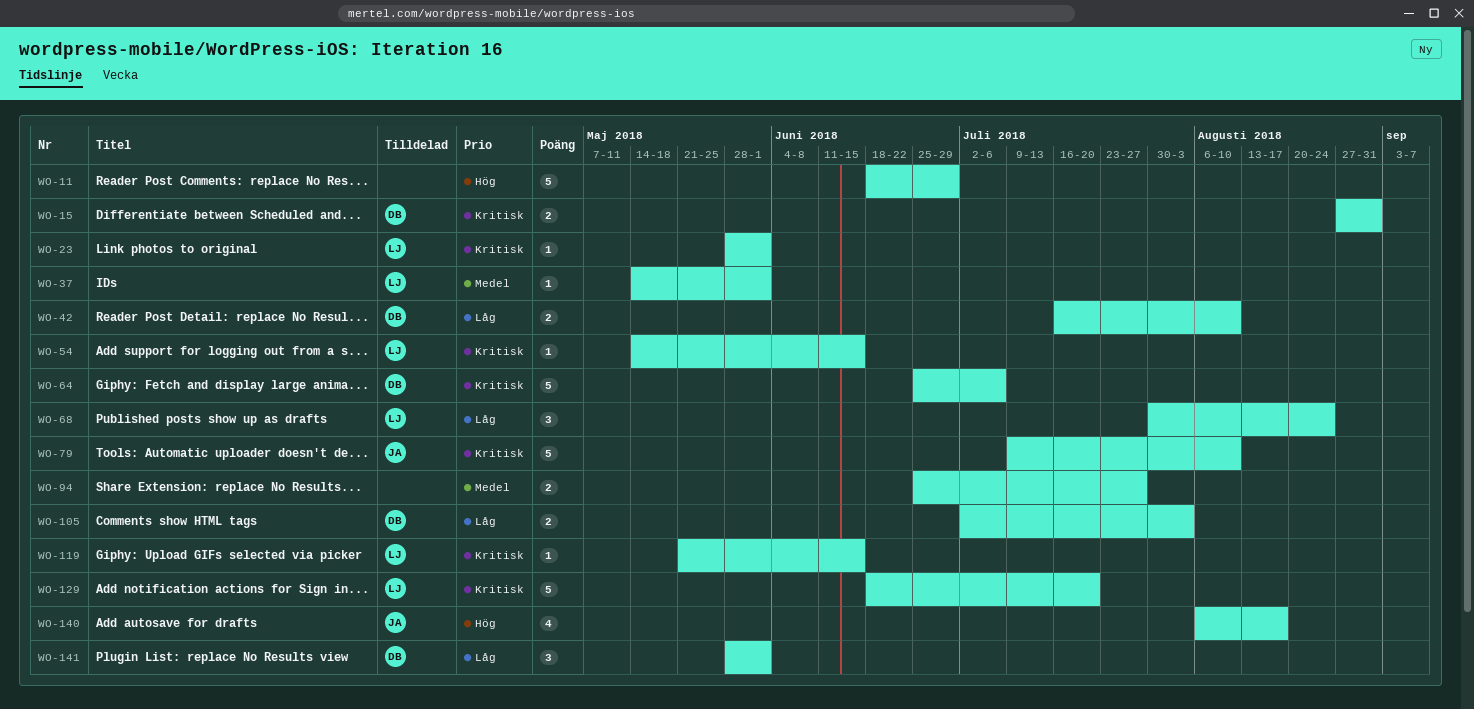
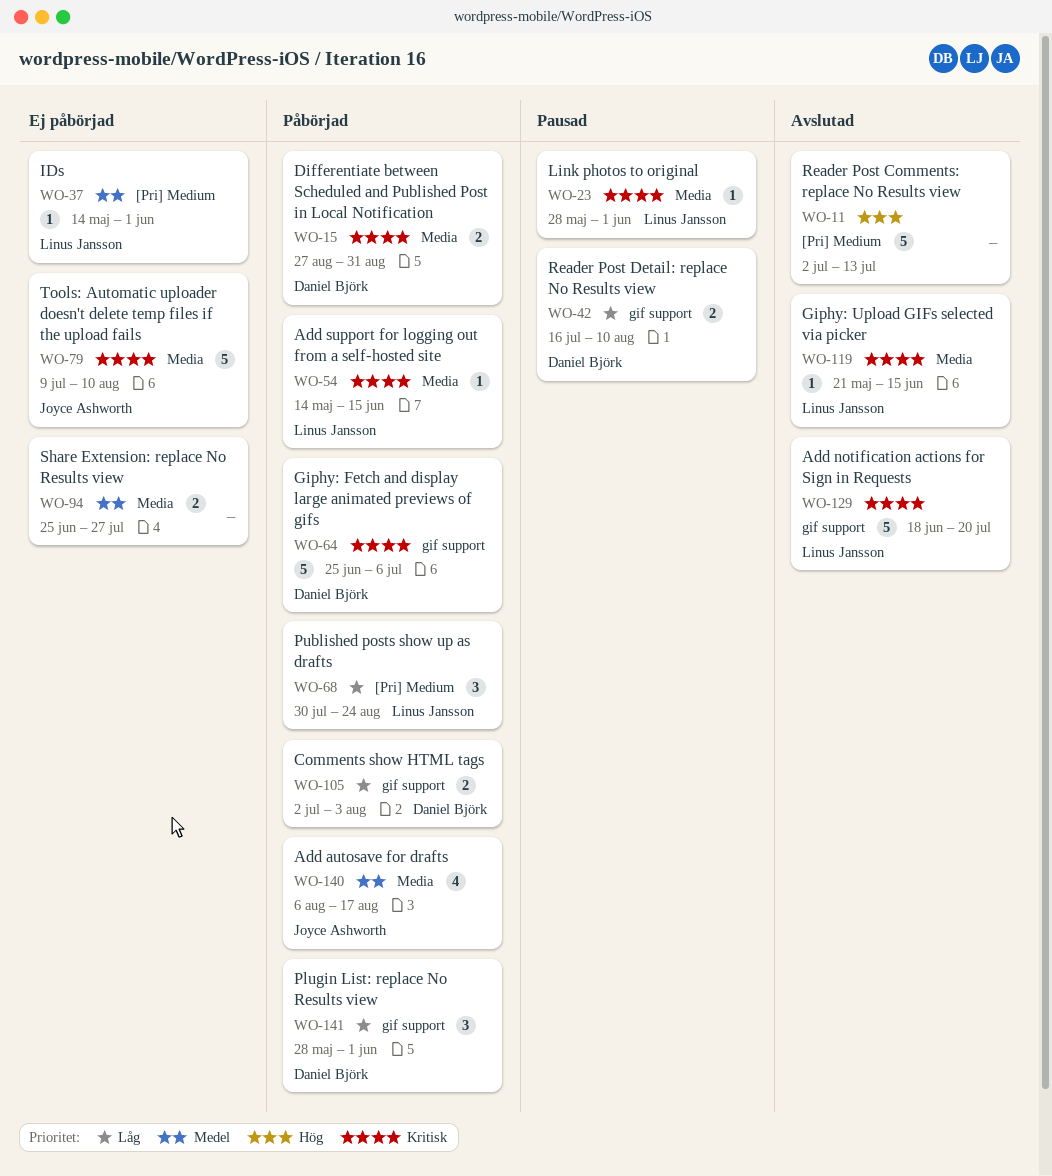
WO-11, start: Jun 18 -> Jul 2
WO-11, due: Jun 29 -> Jul 13
WO-140, priority: Hög -> Medel

